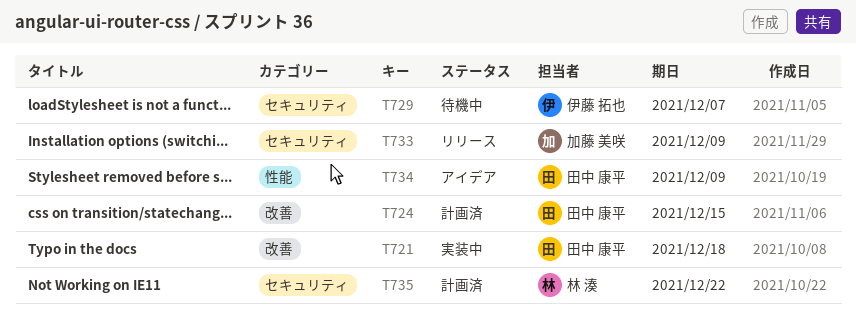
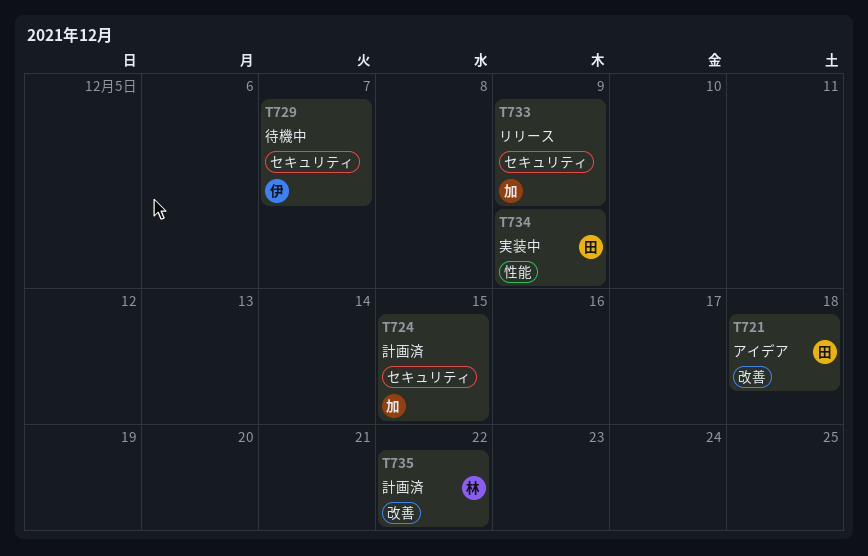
T721, status: 実装中 -> アイデア
T724, owner: 田中 康平 -> 加藤 美咲
T724, label: 改善 -> セキュリティ
T734, status: アイデア -> 実装中
T735, label: セキュリティ -> 改善

